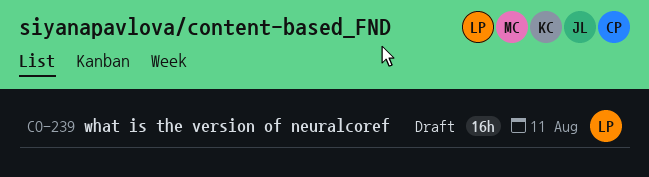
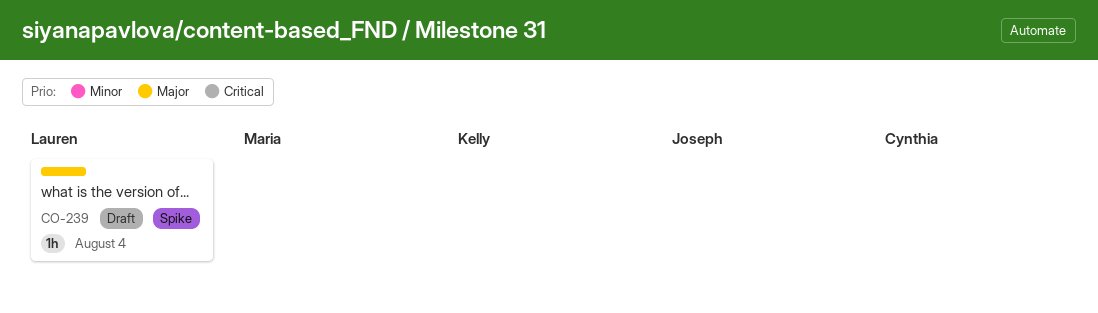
CO-239, estimate: 16h -> 1h
CO-239, due: Aug 11 -> Aug 4

